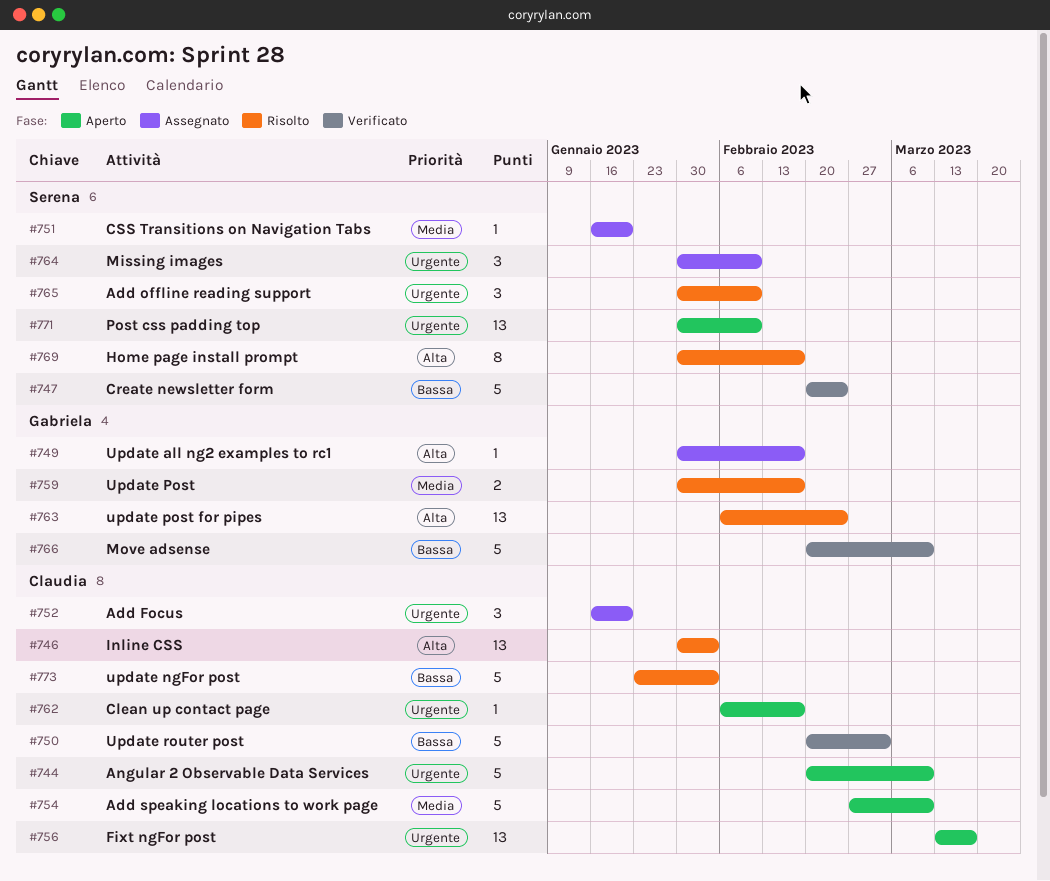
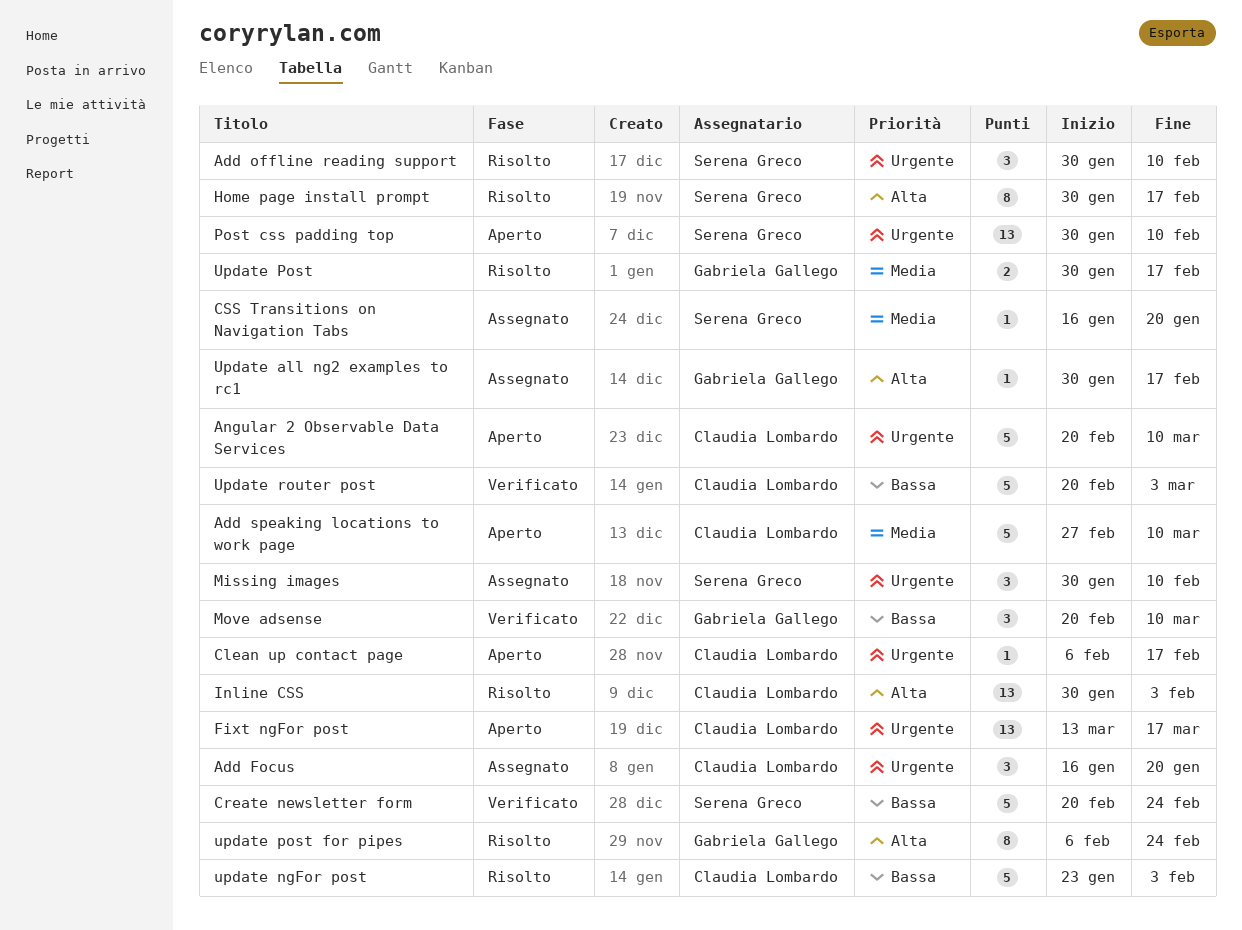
Move adsense, estimate: 5 -> 3
update post for pipes, estimate: 13 -> 8

